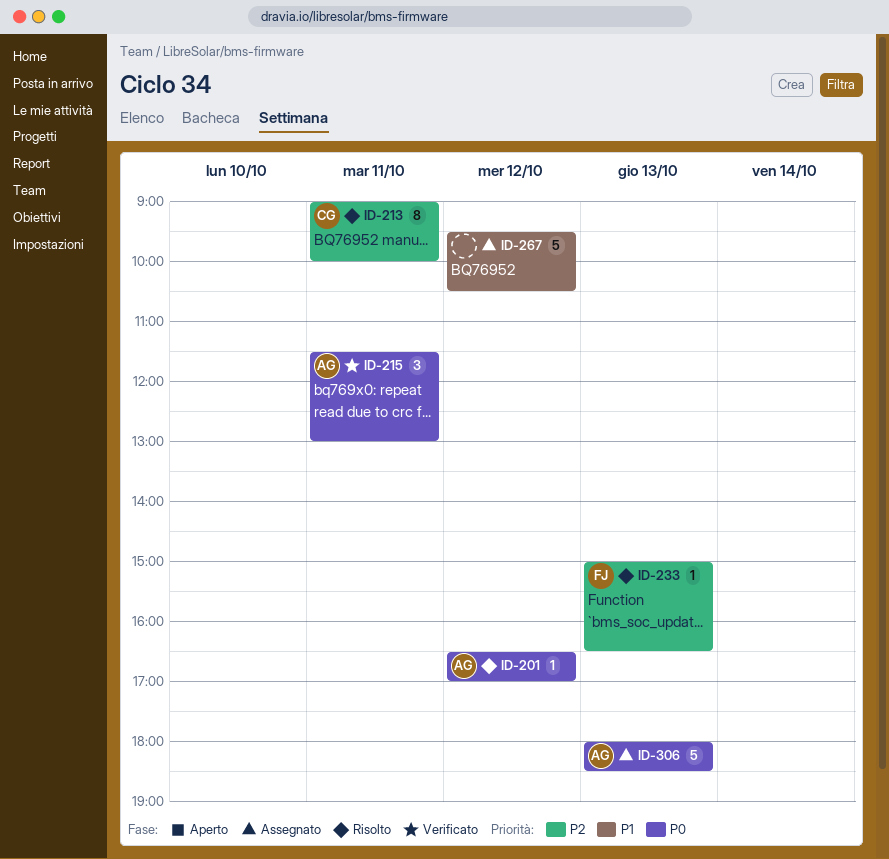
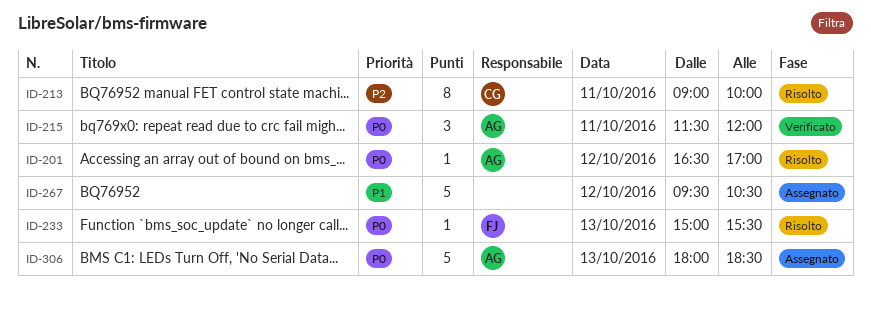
ID-215, ends: 13:00 -> 12:00
ID-233, priority: P2 -> P0
ID-233, ends: 16:30 -> 15:30

